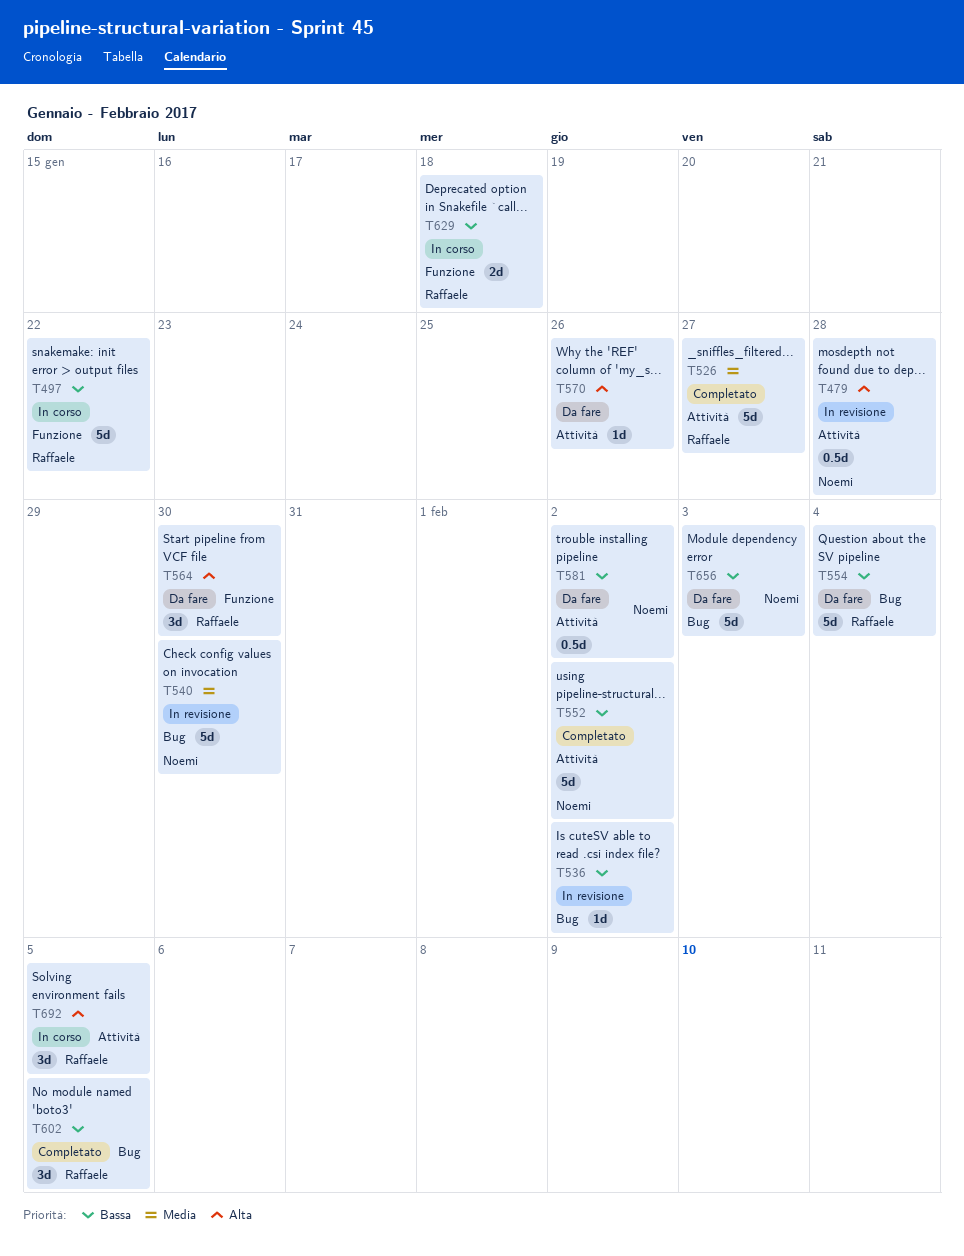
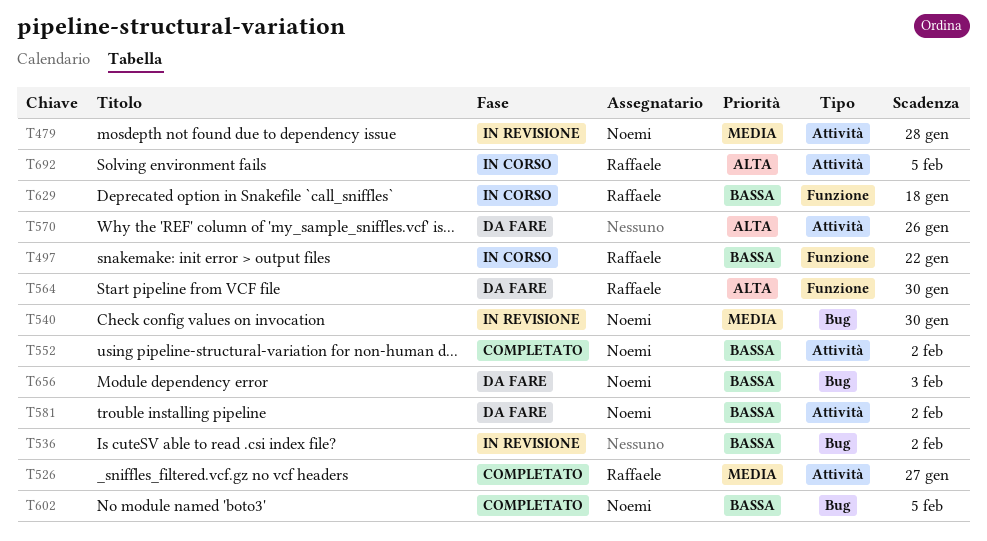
T479, priority: Alta -> Media
T554: present -> none
T602, owner: Raffaele -> Noemi

